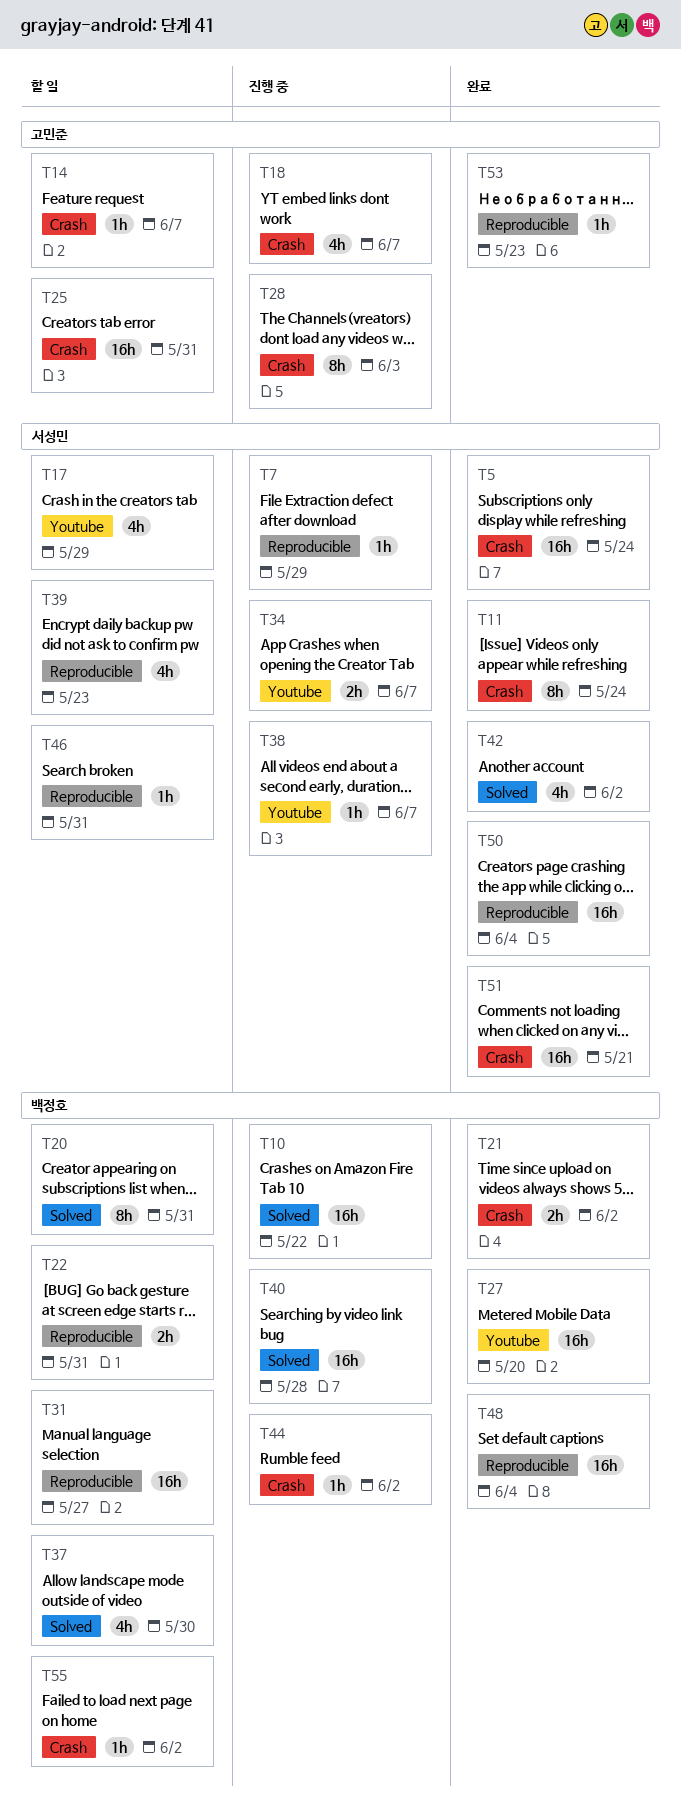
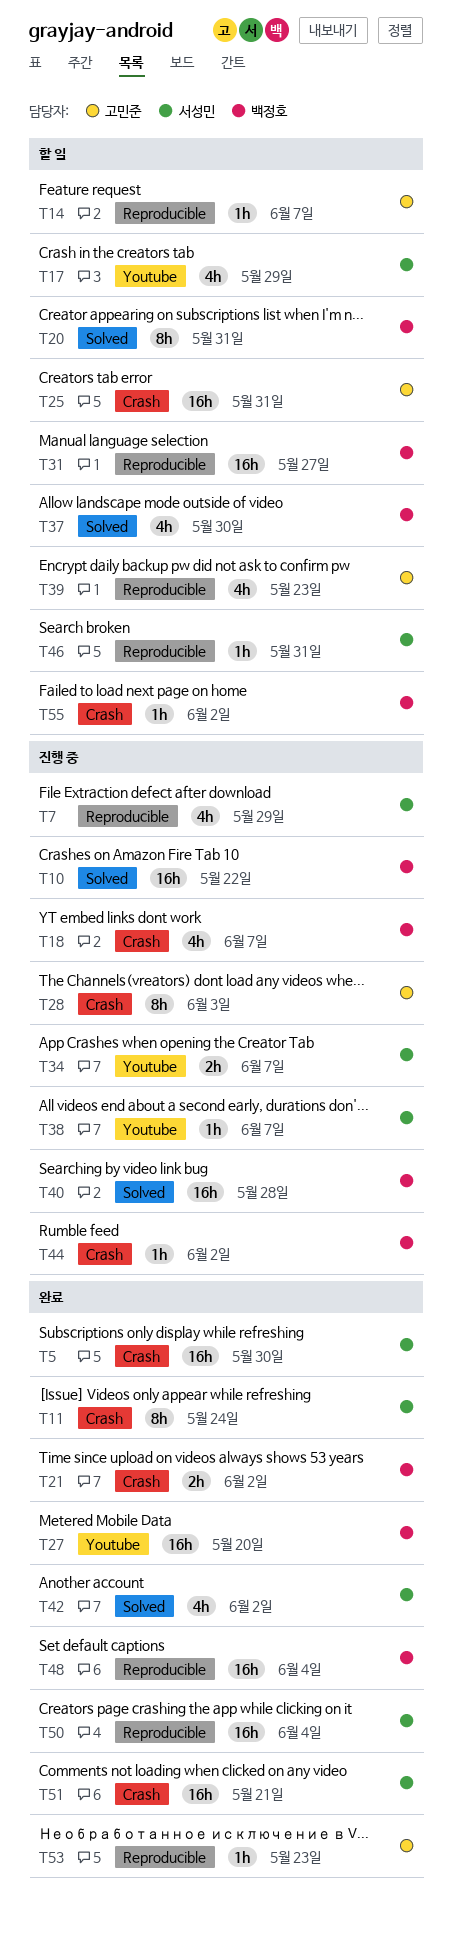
T5, due: May 24 -> May 30
T7, estimate: 1h -> 4h
T14, label: Crash -> Reproducible
T18, owner: 고민준 -> 백정호
T22: present -> none
T39, owner: 서성민 -> 고민준

